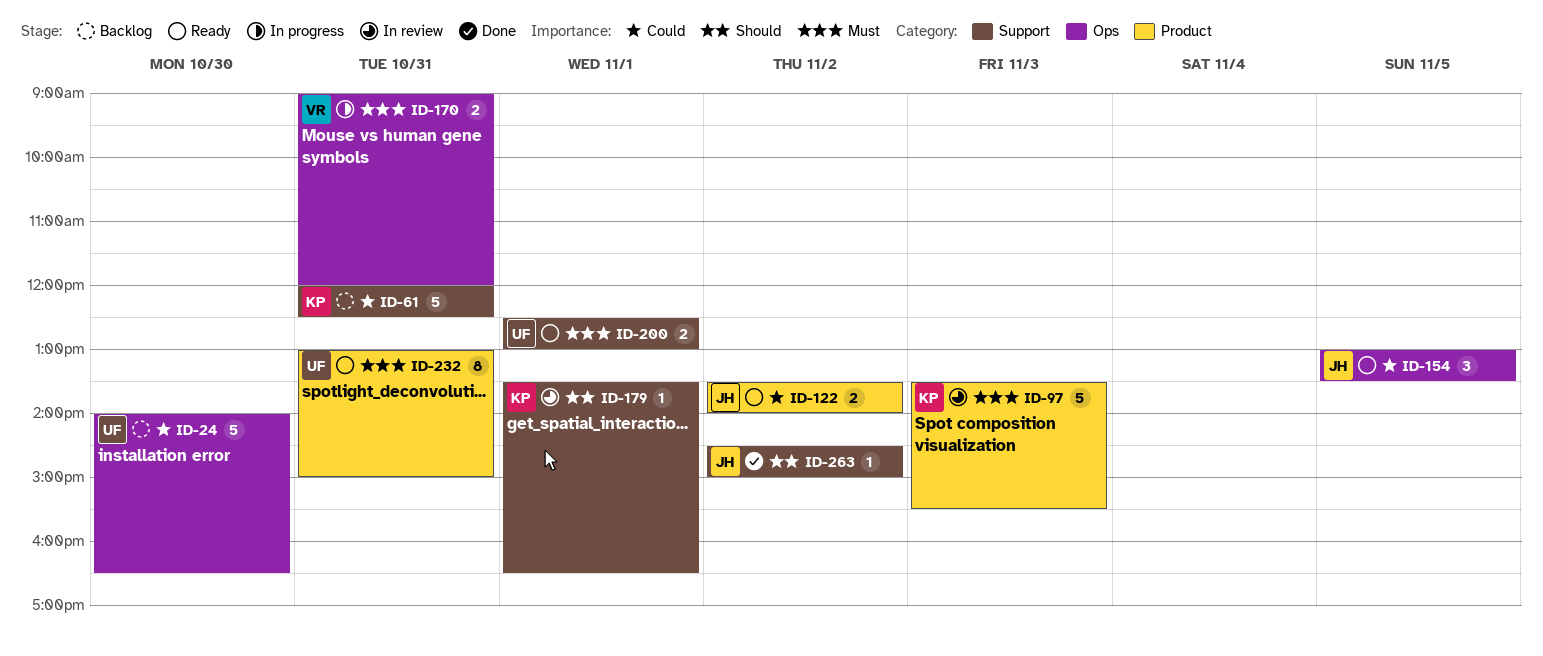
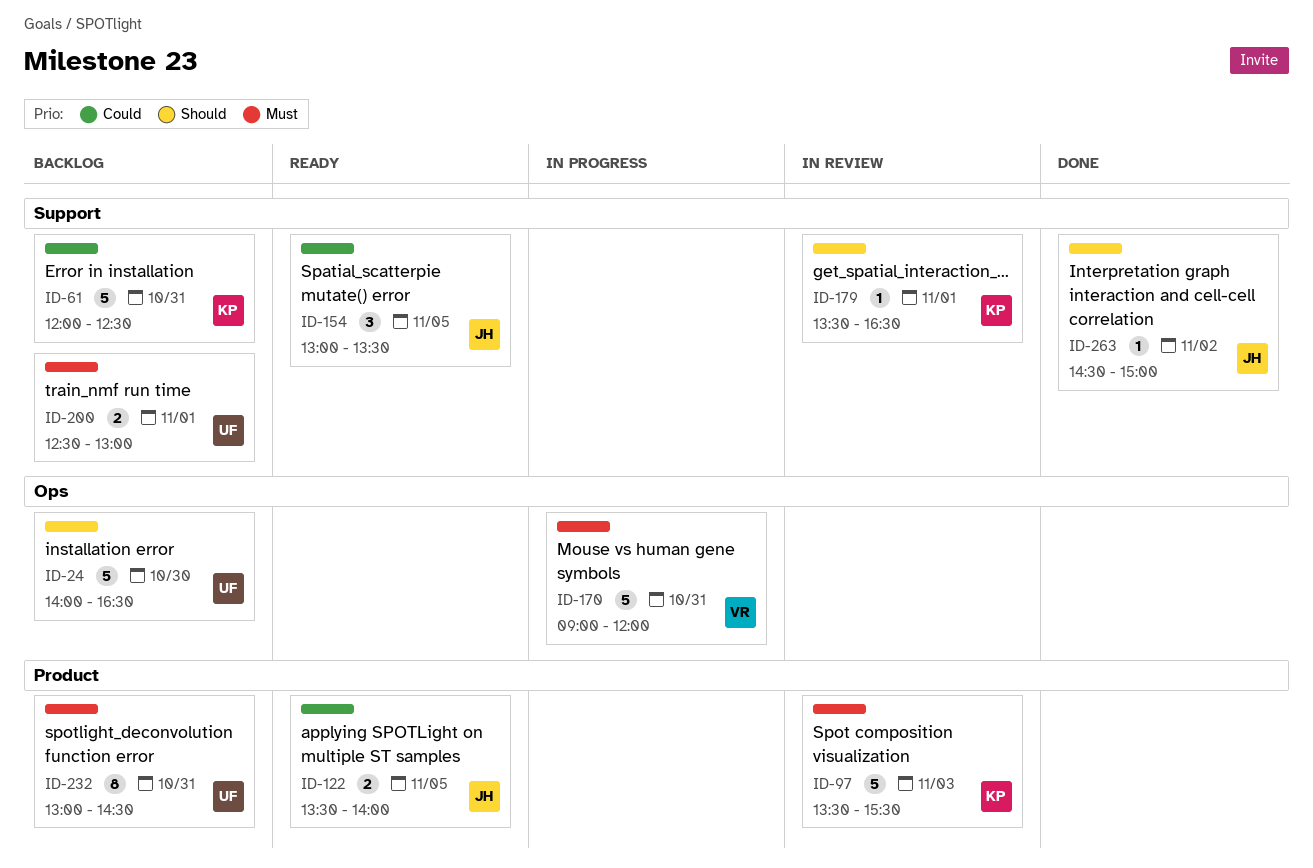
ID-24, priority: Could -> Should
ID-122, day: Nov 2 -> Nov 5
ID-154, label: Ops -> Support
ID-170, estimate: 2 -> 5
ID-200, status: Ready -> Backlog
ID-232, status: Ready -> Backlog
ID-232, ends: 15:00 -> 14:30

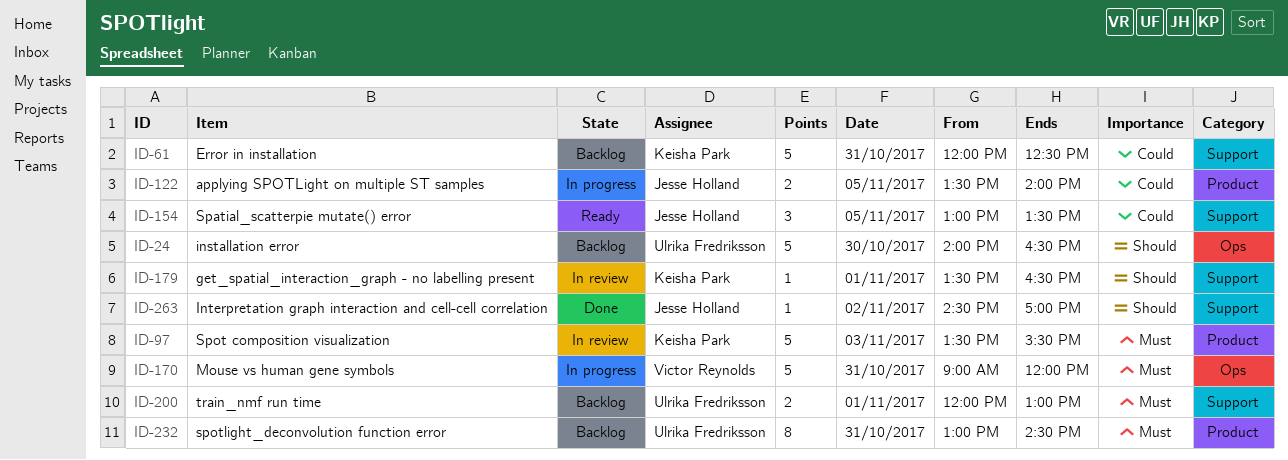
ID-122, status: Ready -> In progress
ID-200, begins: 12:30 -> 12:00
ID-263, ends: 15:00 -> 17:00

